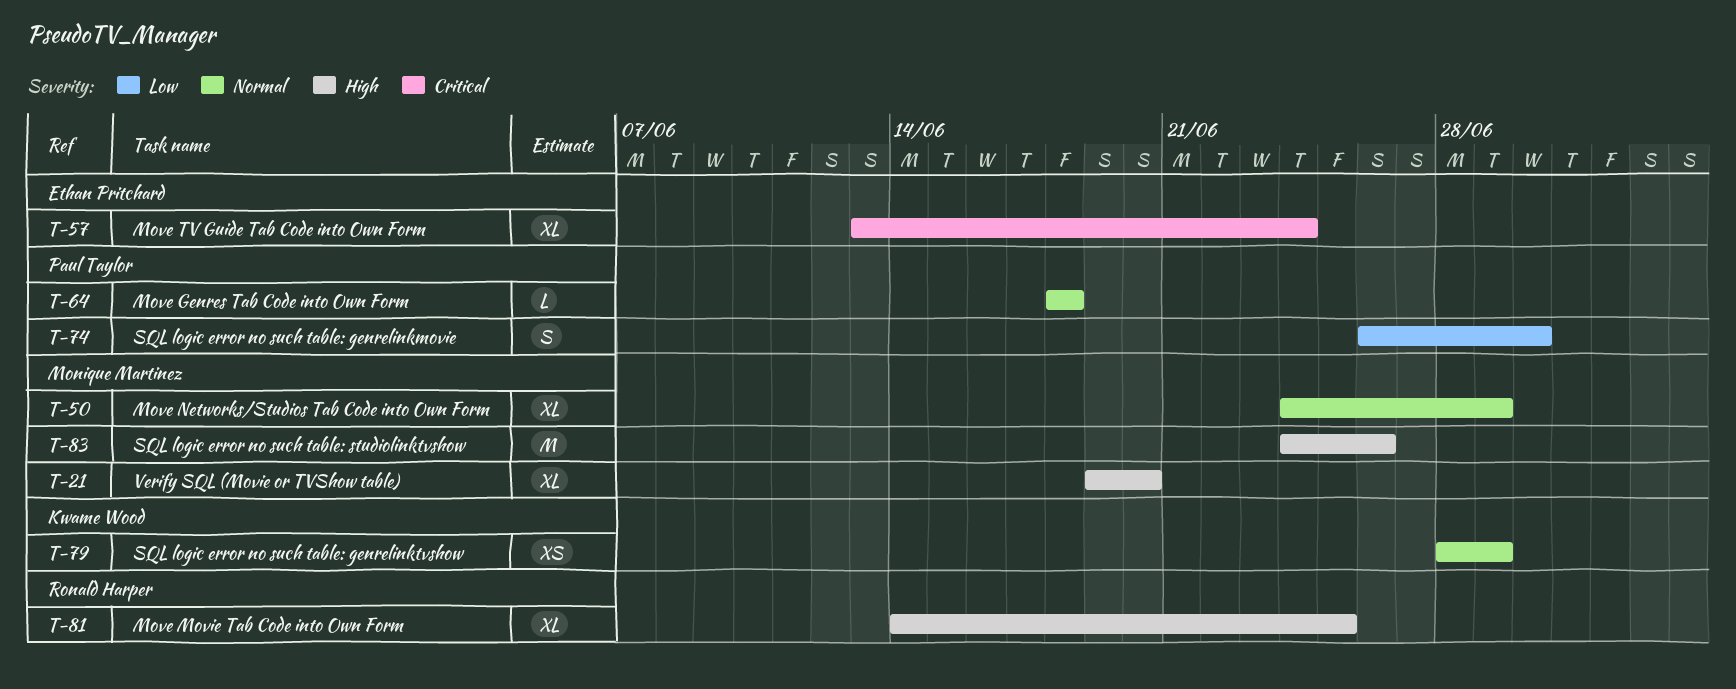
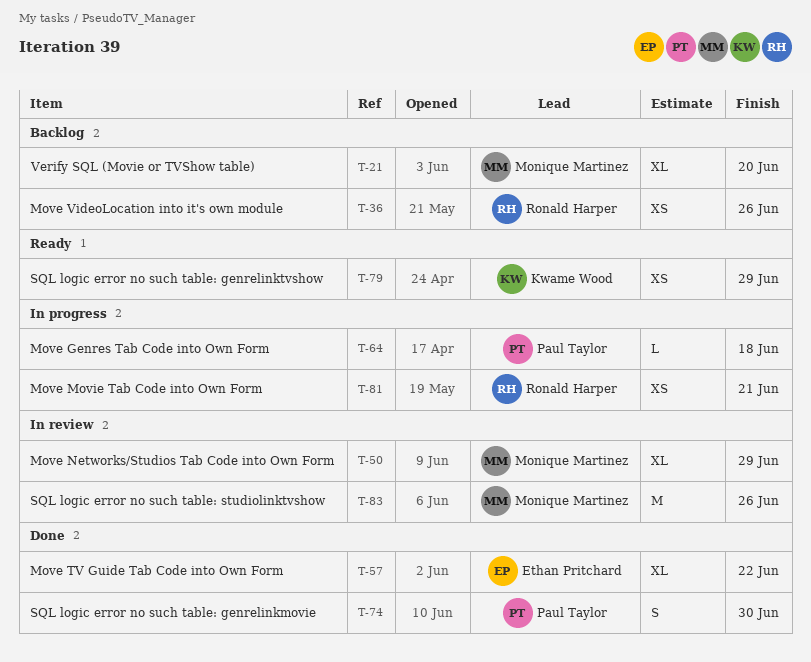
T-36: none -> present
T-57, due: Jun 24 -> Jun 22
T-81, estimate: XL -> XS
T-81, due: Jun 25 -> Jun 21

